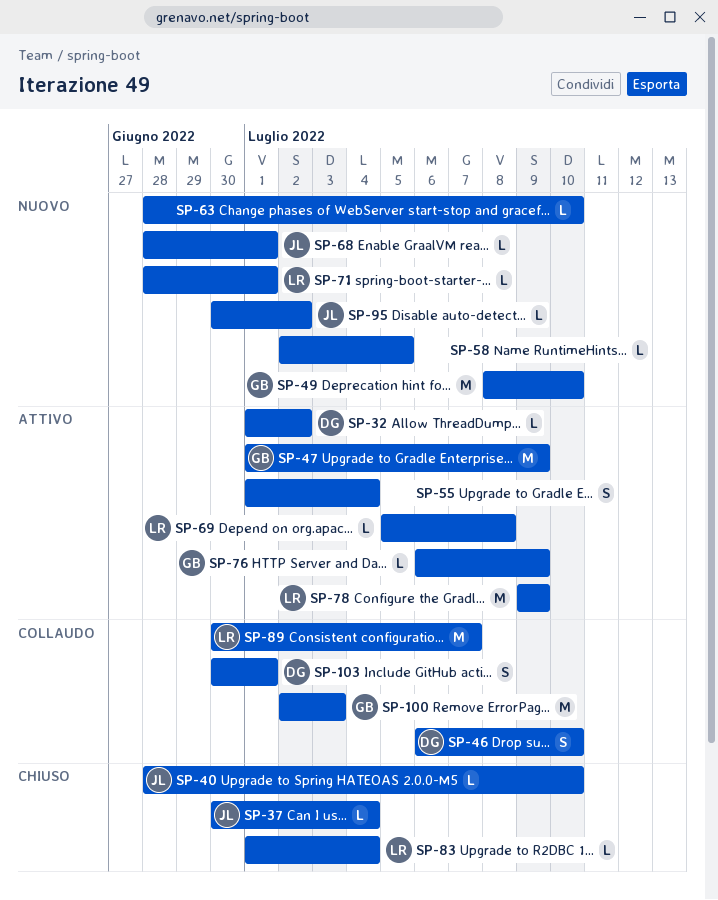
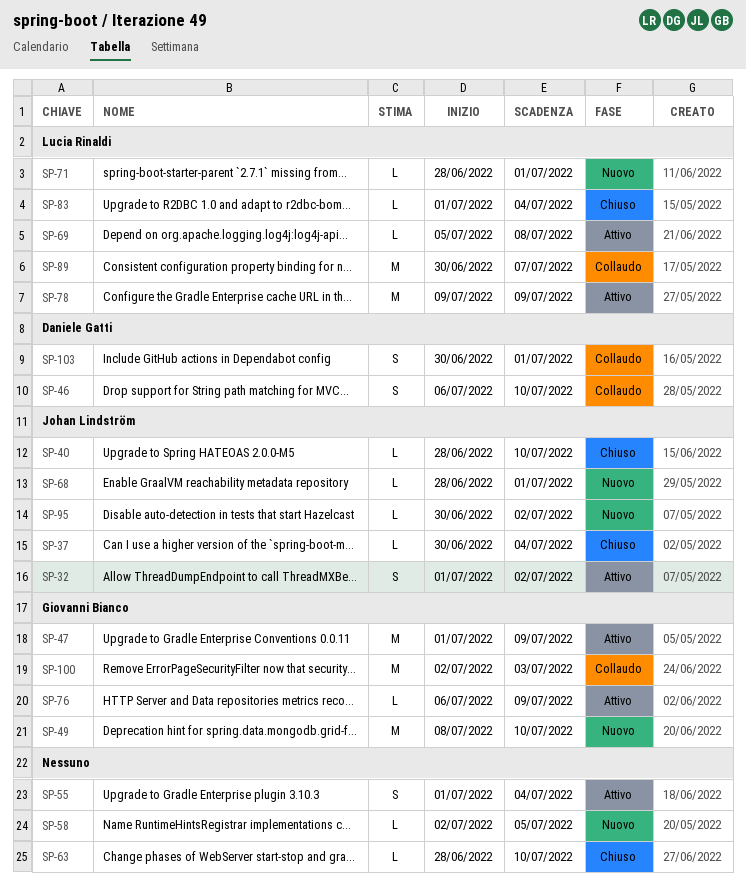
SP-32, owner: Daniele Gatti -> Johan Lindström
SP-32, estimate: L -> S
SP-63, status: Nuovo -> Chiuso

